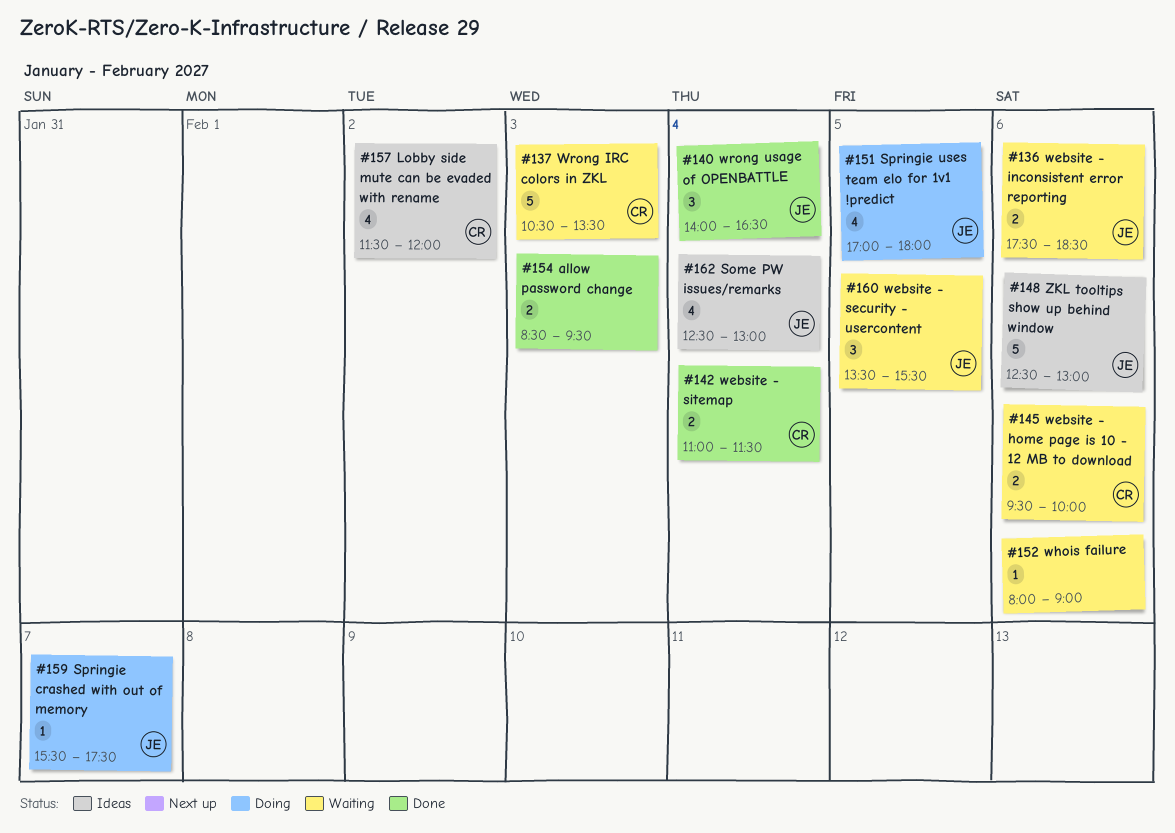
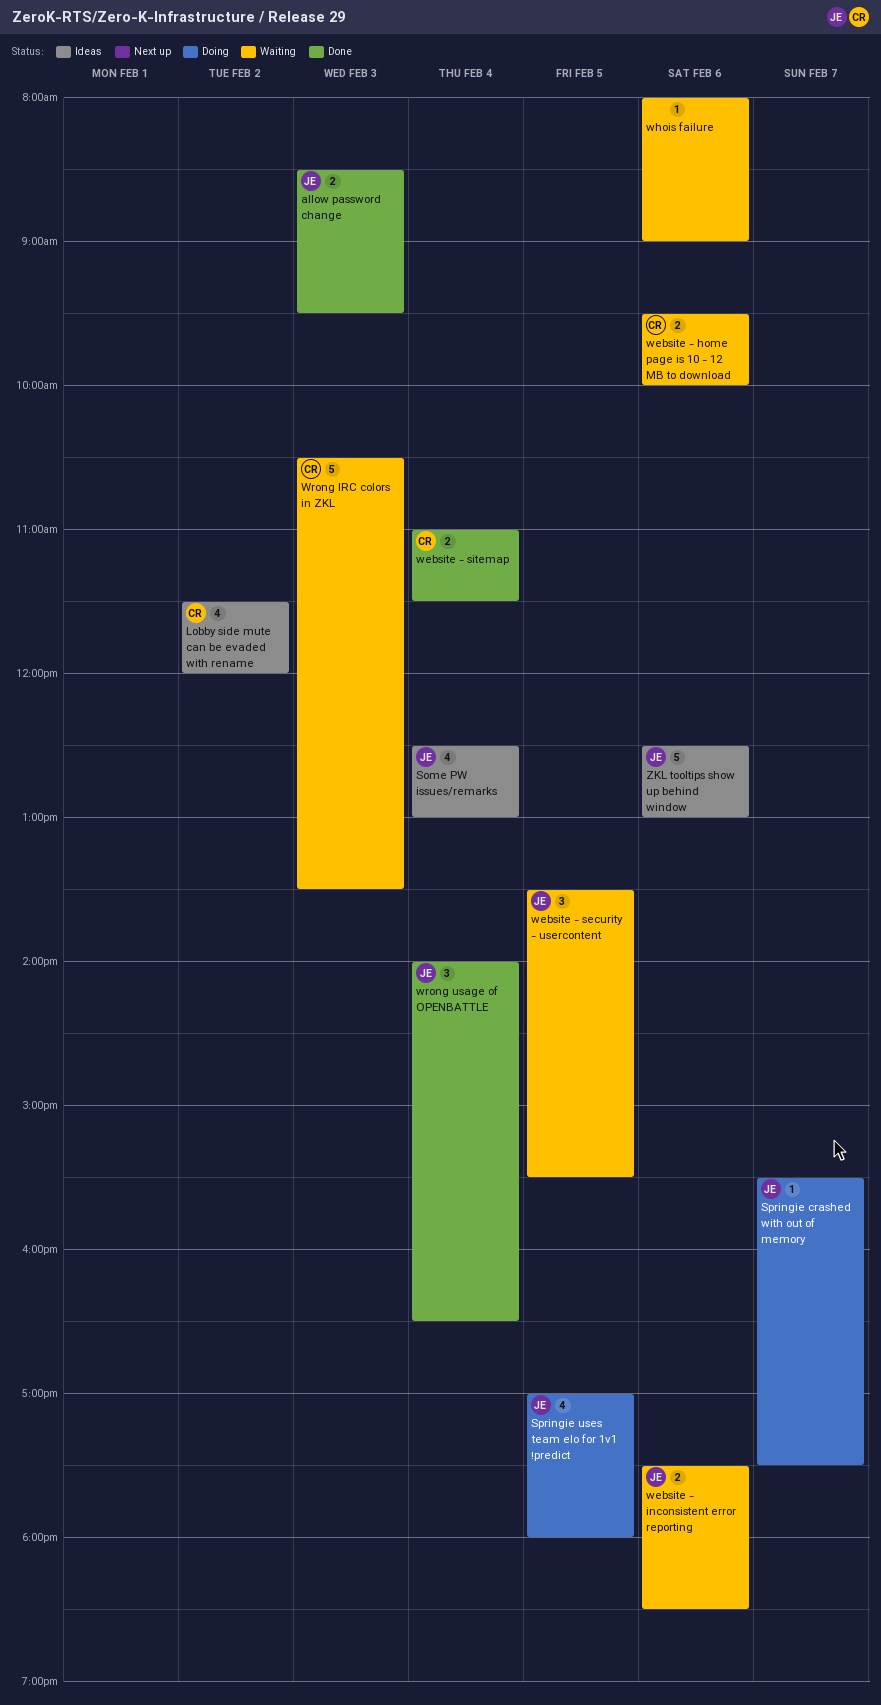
allow password change, owner: none -> JE

